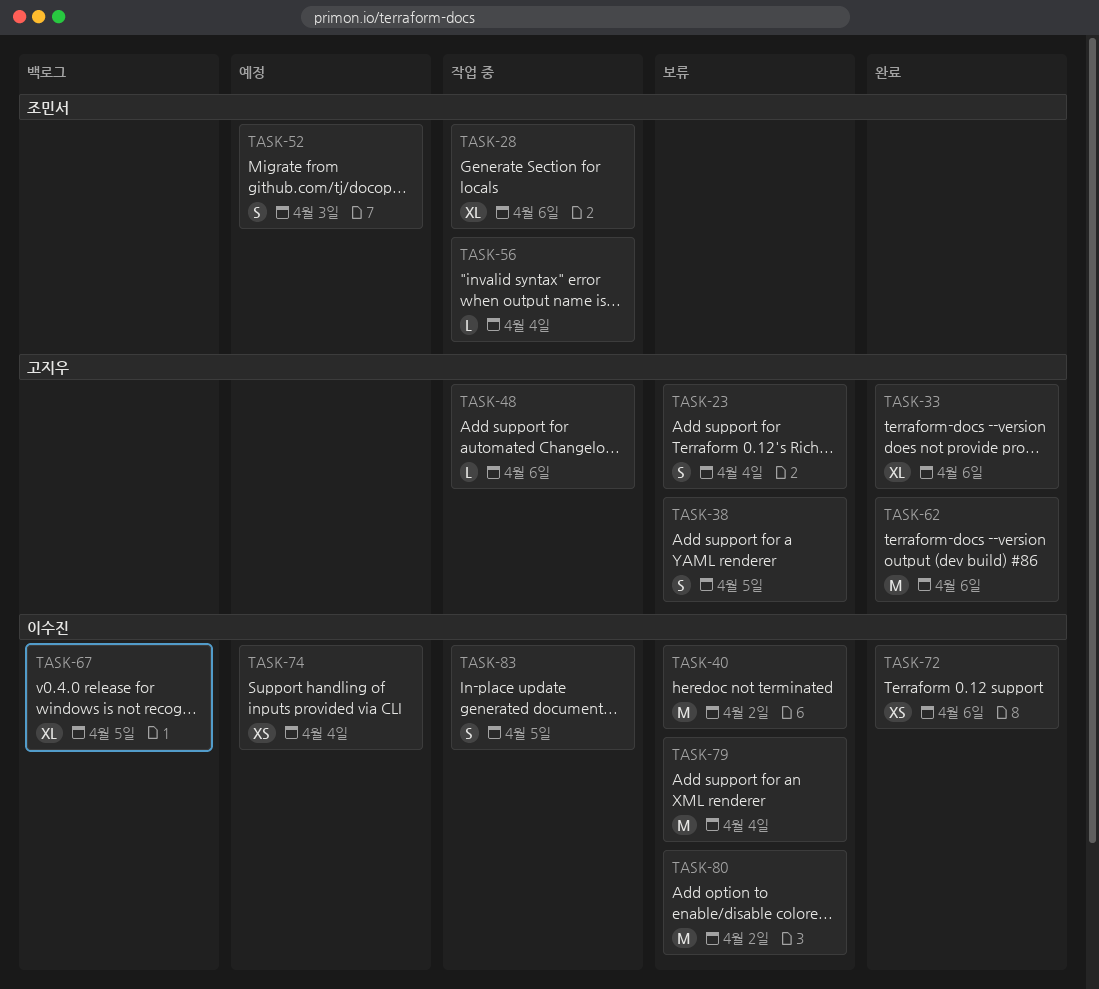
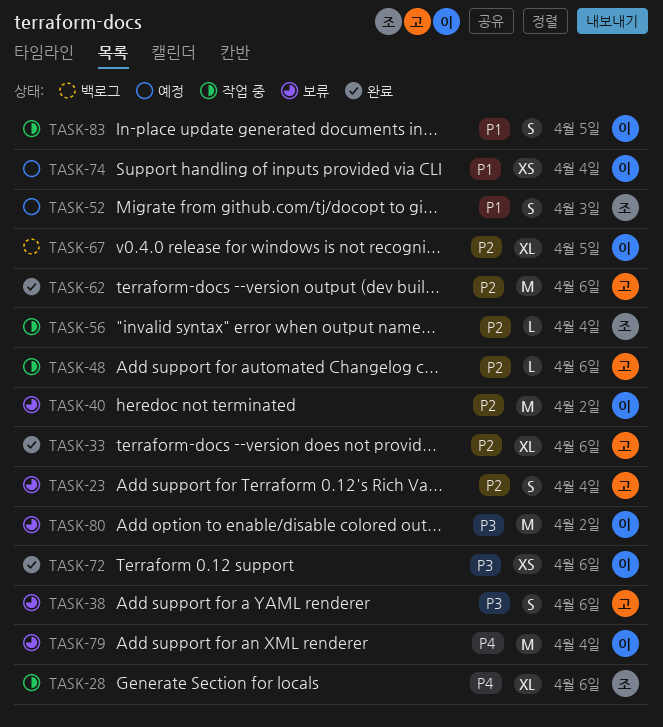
TASK-38, due: Apr 5 -> Apr 6

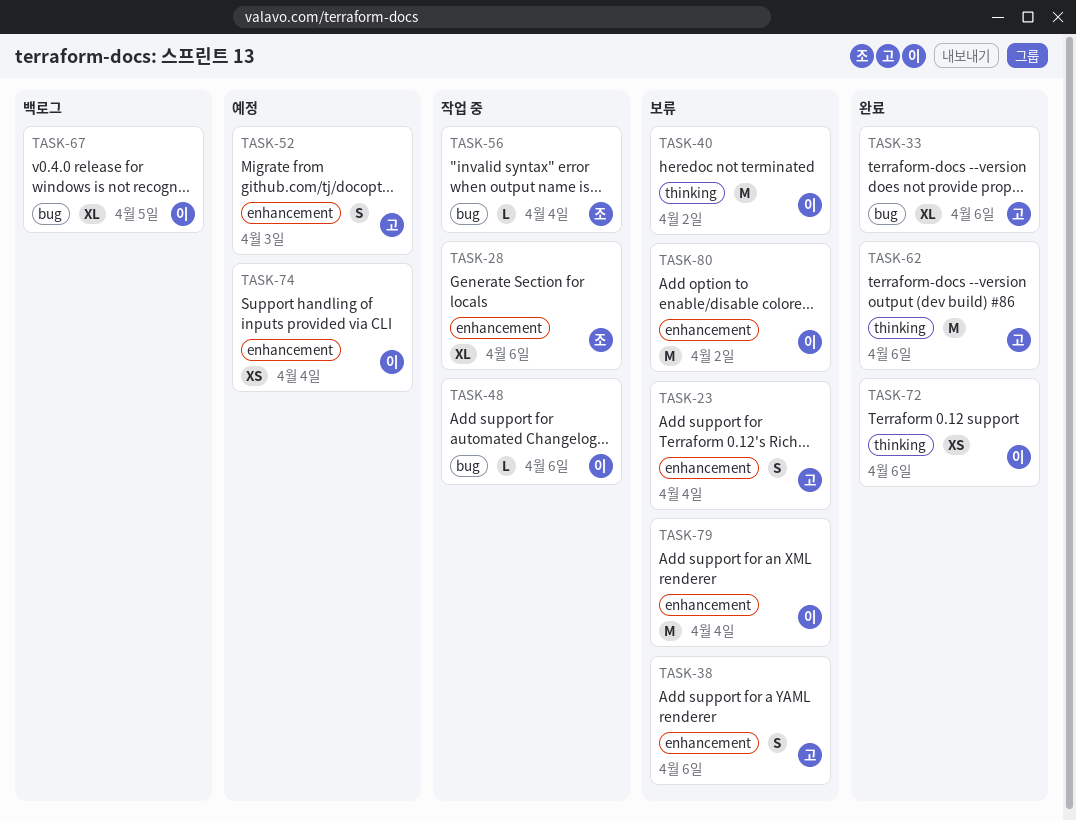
TASK-48, owner: 고 -> 이
TASK-52, owner: 조 -> 고
TASK-83: present -> none

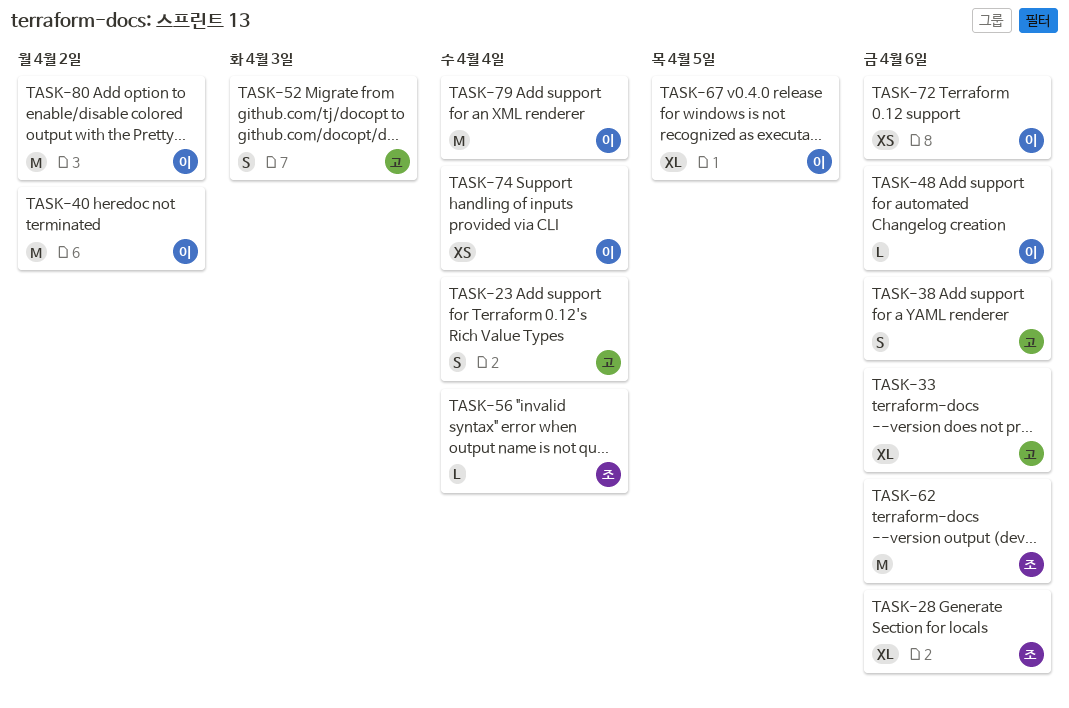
TASK-62, owner: 고 -> 조

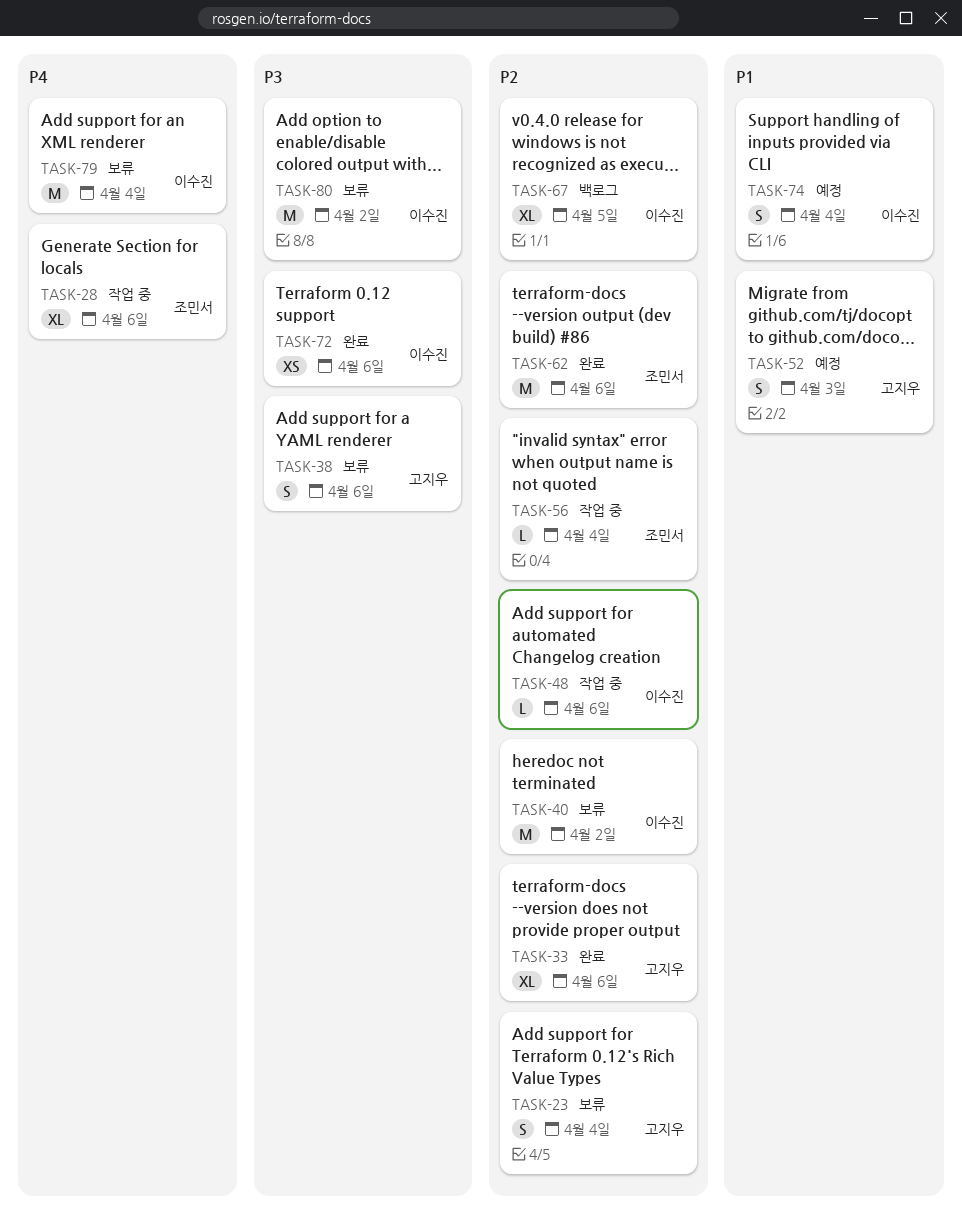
TASK-74, estimate: XS -> S

